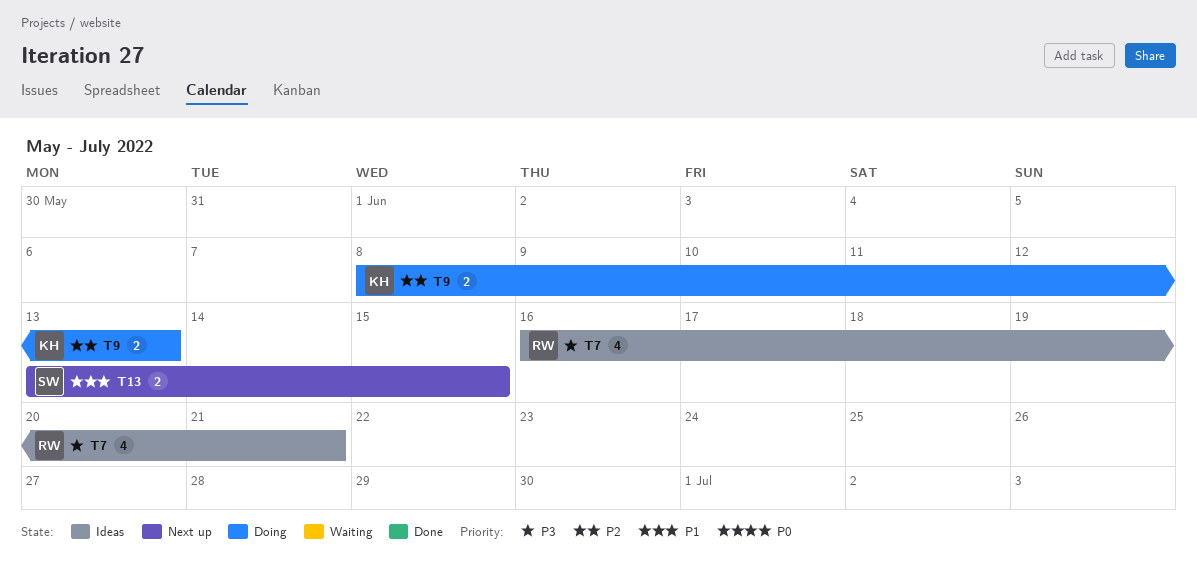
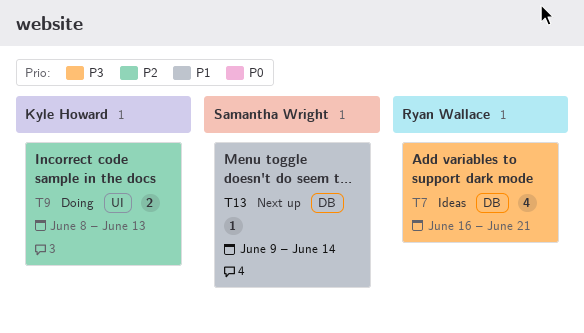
T13, estimate: 2 -> 1
T13, start: Jun 13 -> Jun 9
T13, due: Jun 15 -> Jun 14

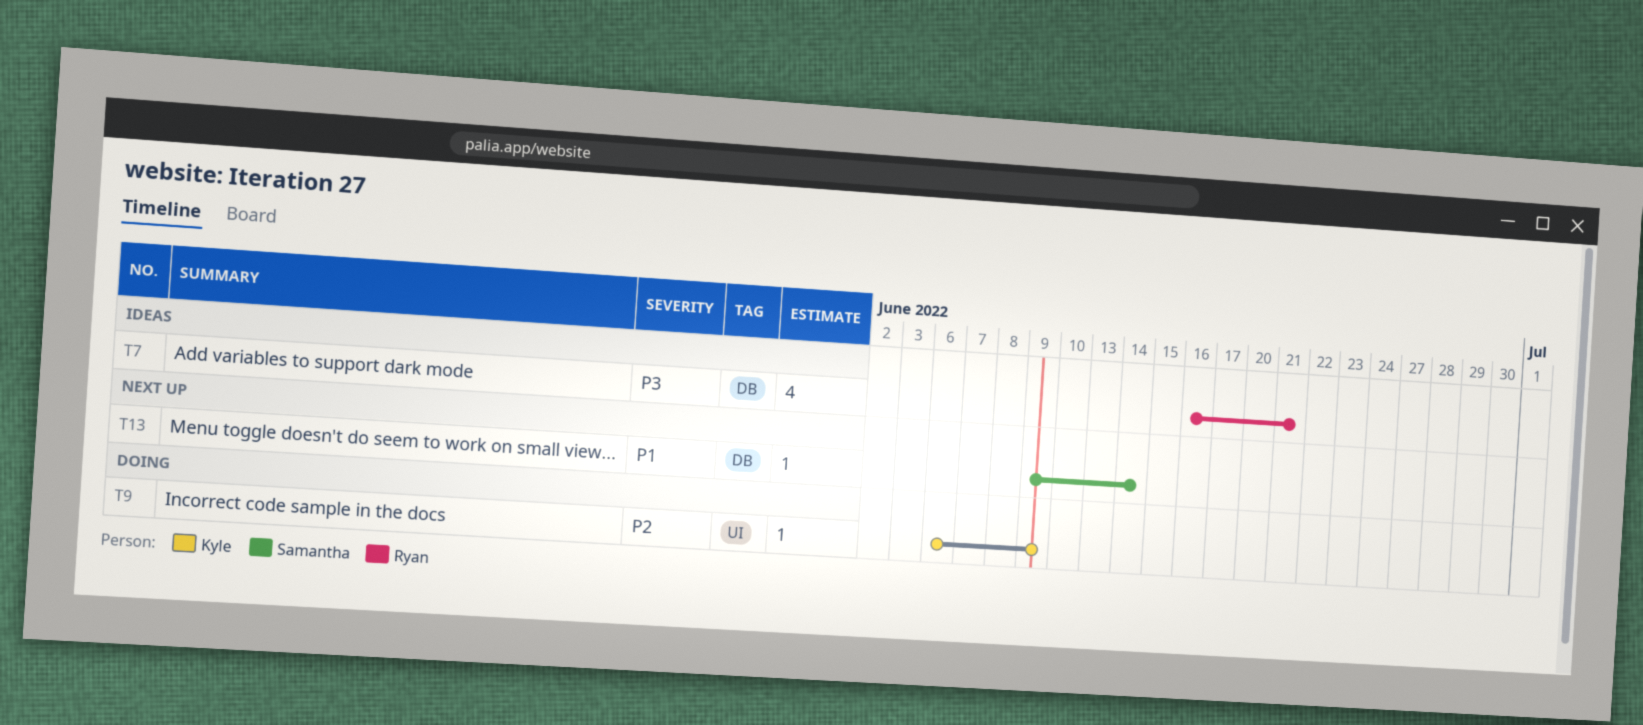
T9, estimate: 2 -> 1
T9, start: Jun 8 -> Jun 6
T9, due: Jun 13 -> Jun 9

